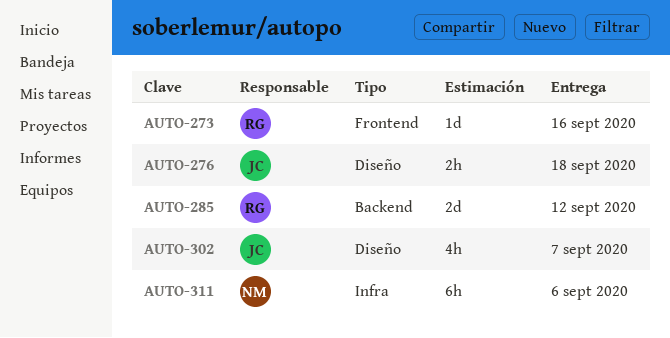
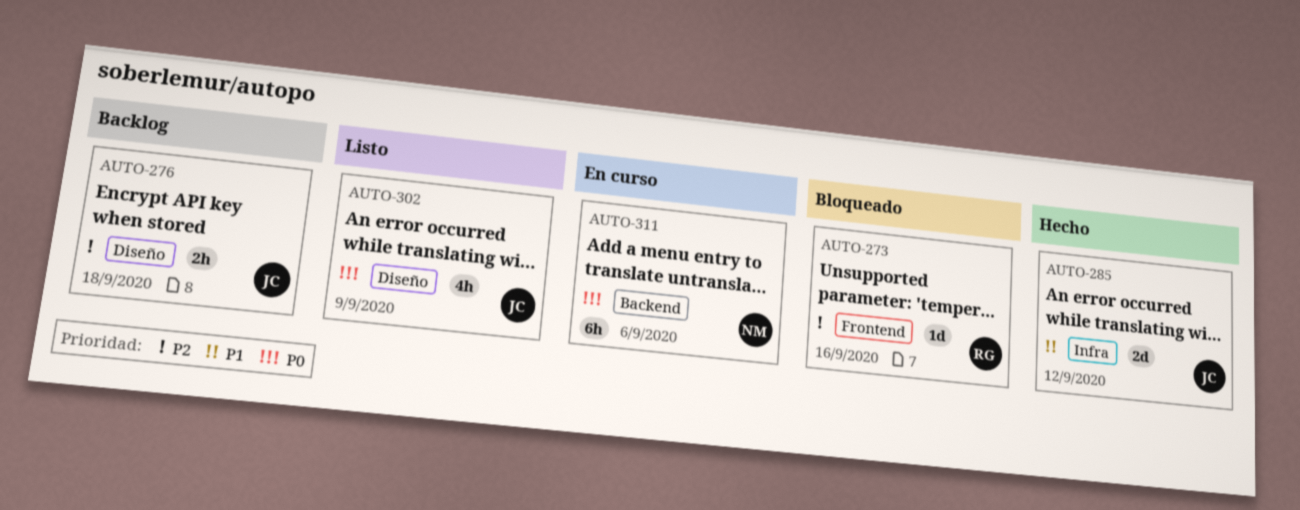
AUTO-285, owner: RG -> JC
AUTO-285, label: Backend -> Infra
AUTO-302, due: Sep 7 -> Sep 9
AUTO-311, label: Infra -> Backend

